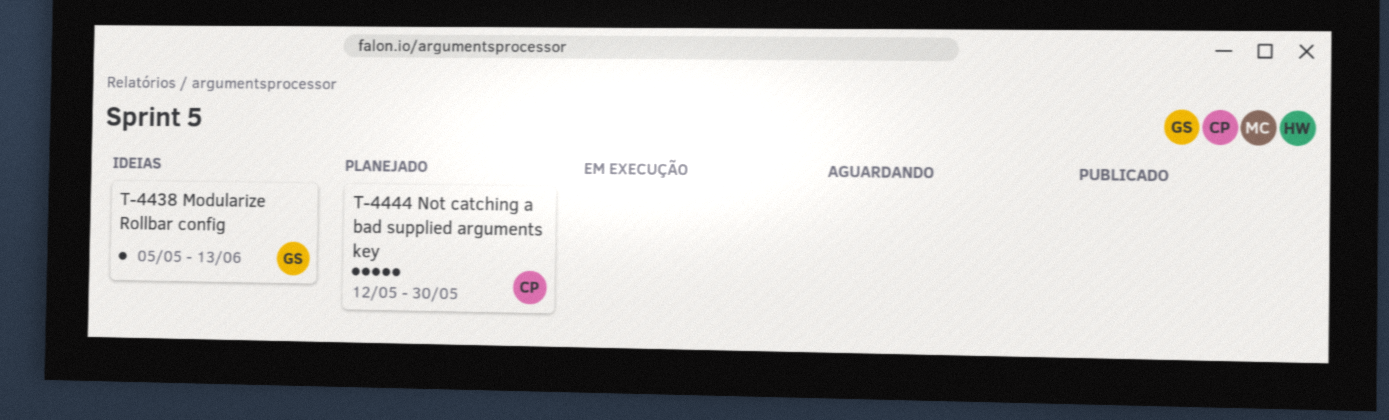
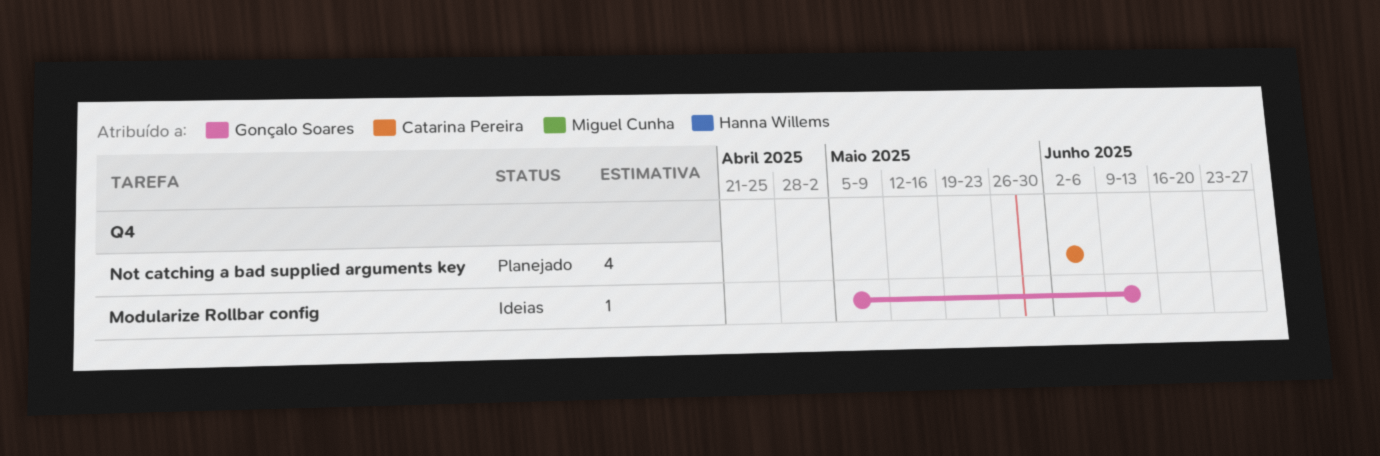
Not catching a bad supplied arguments key, estimate: 5 -> 4
Not catching a bad supplied arguments key, start: May 12 -> Jun 2
Not catching a bad supplied arguments key, due: May 30 -> Jun 6

